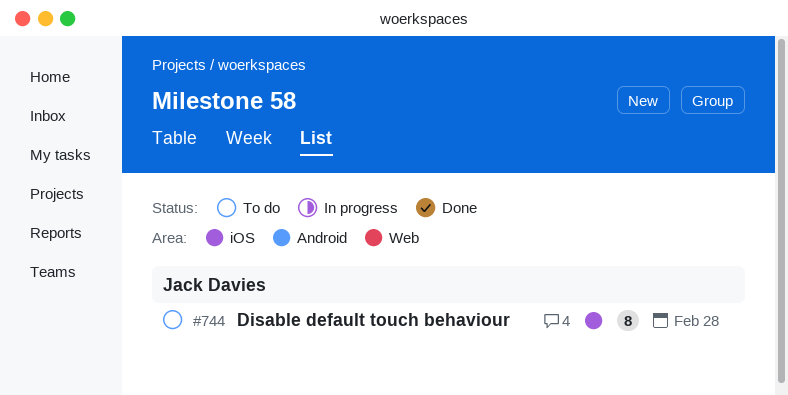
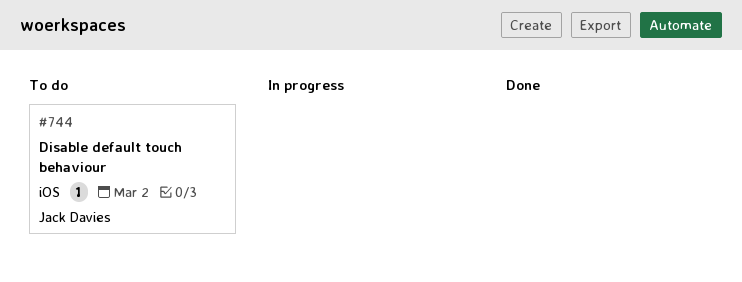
#744, estimate: 8 -> 1
#744, due: Feb 28 -> Mar 2

